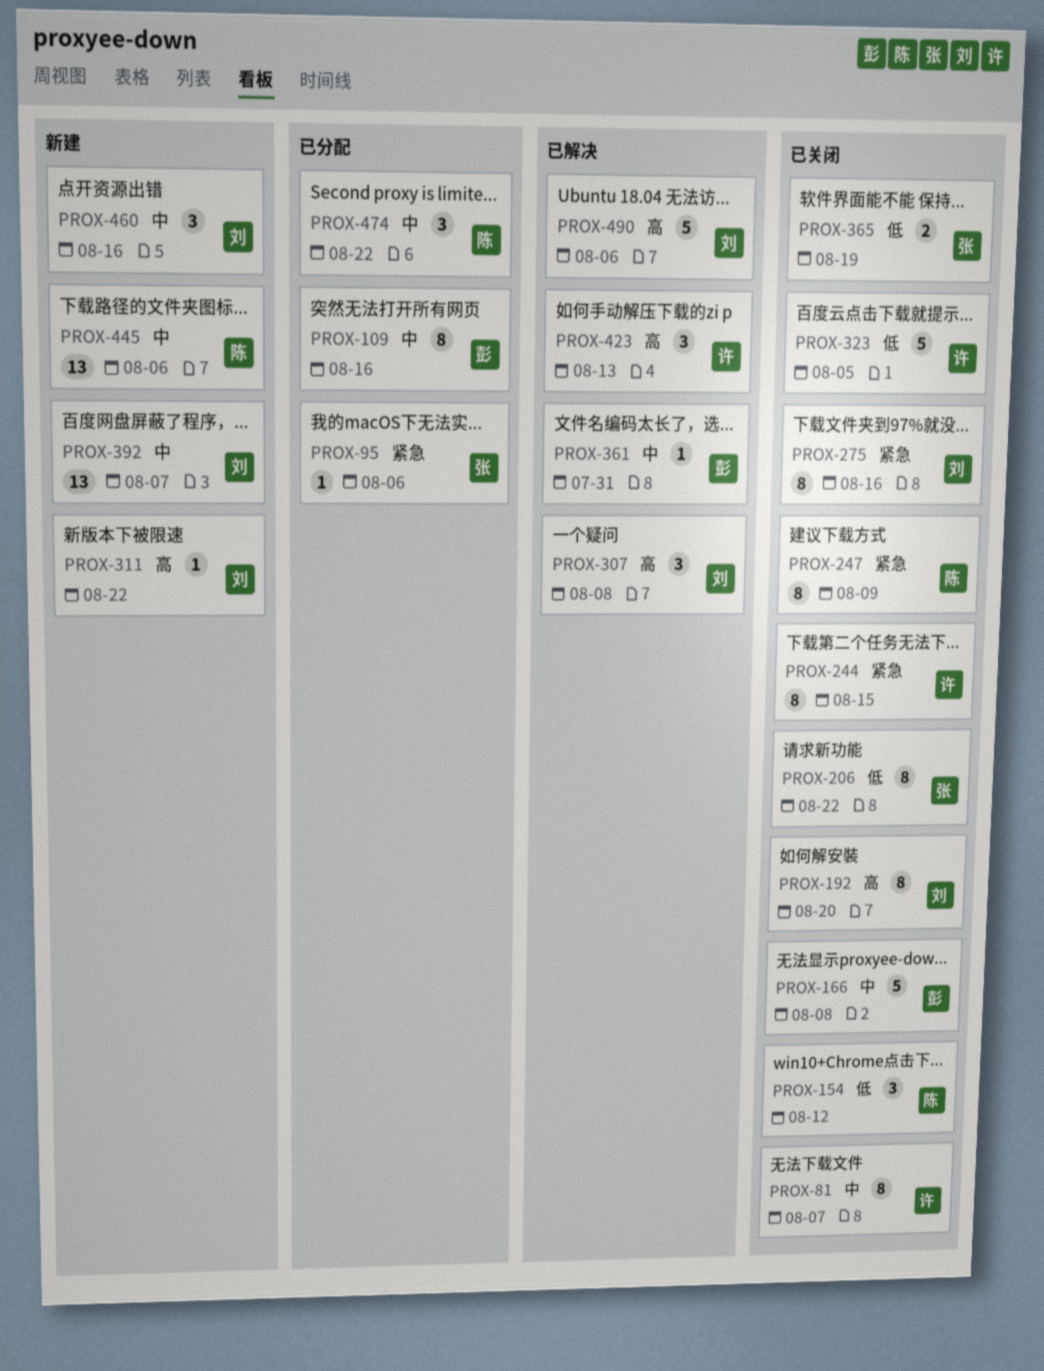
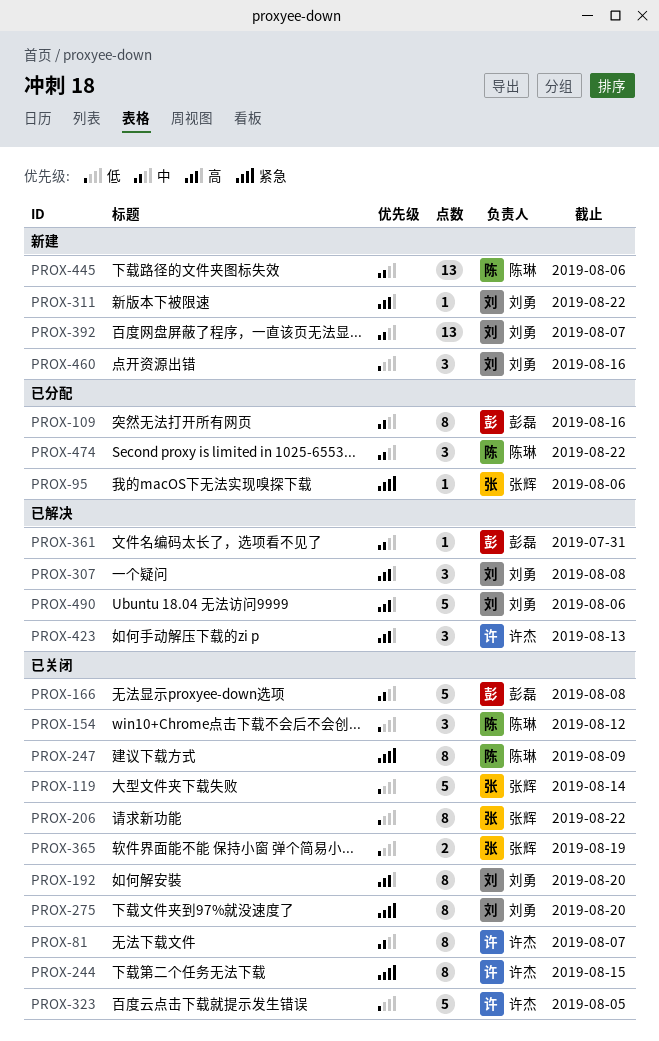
PROX-119: none -> present
PROX-275, due: Aug 16 -> Aug 20
PROX-460, priority: 中 -> 低

